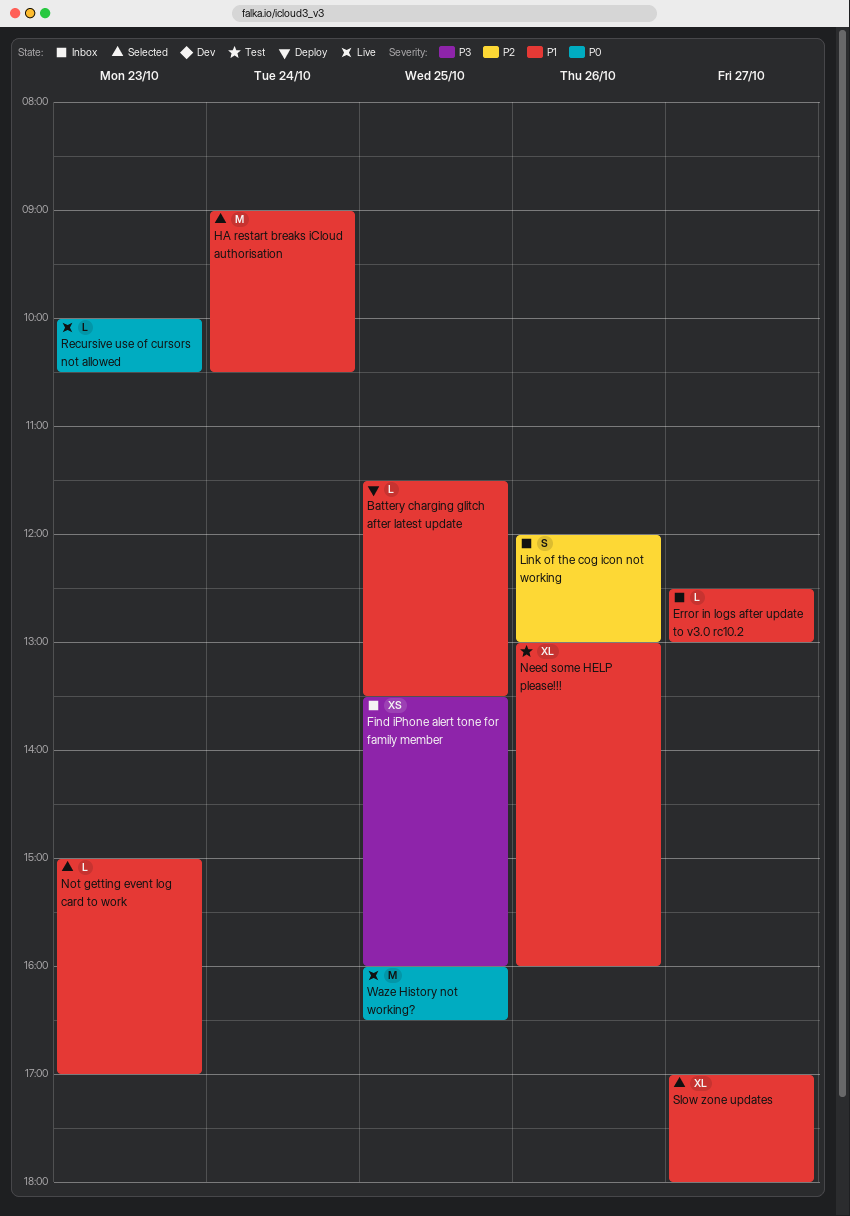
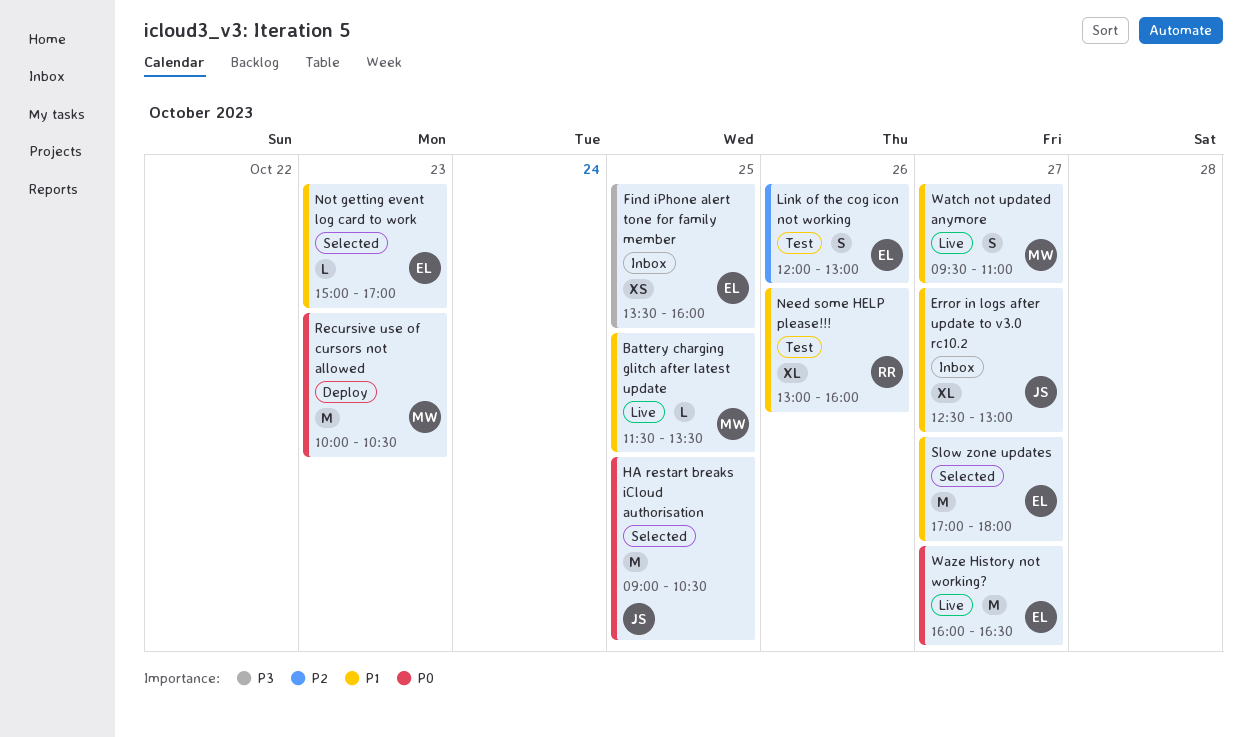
Battery charging glitch after latest update, status: Deploy -> Live
Error in logs after update to v3.0 rc10.2, estimate: L -> XL
HA restart breaks iCloud authorisation, priority: P1 -> P0
HA restart breaks iCloud authorisation, day: Oct 24 -> Oct 25
Link of the cog icon not working, status: Inbox -> Test
Recursive use of cursors not allowed, status: Live -> Deploy
Recursive use of cursors not allowed, estimate: L -> M
Slow zone updates, estimate: XL -> M
Watch not updated anymore: none -> present
Waze History not working?, day: Oct 25 -> Oct 27

